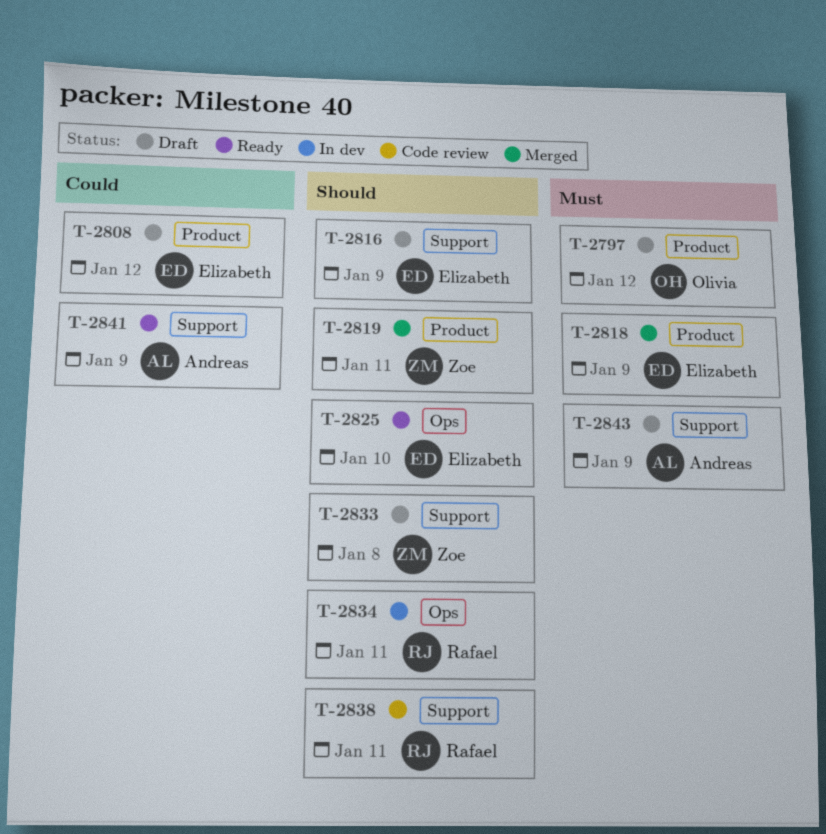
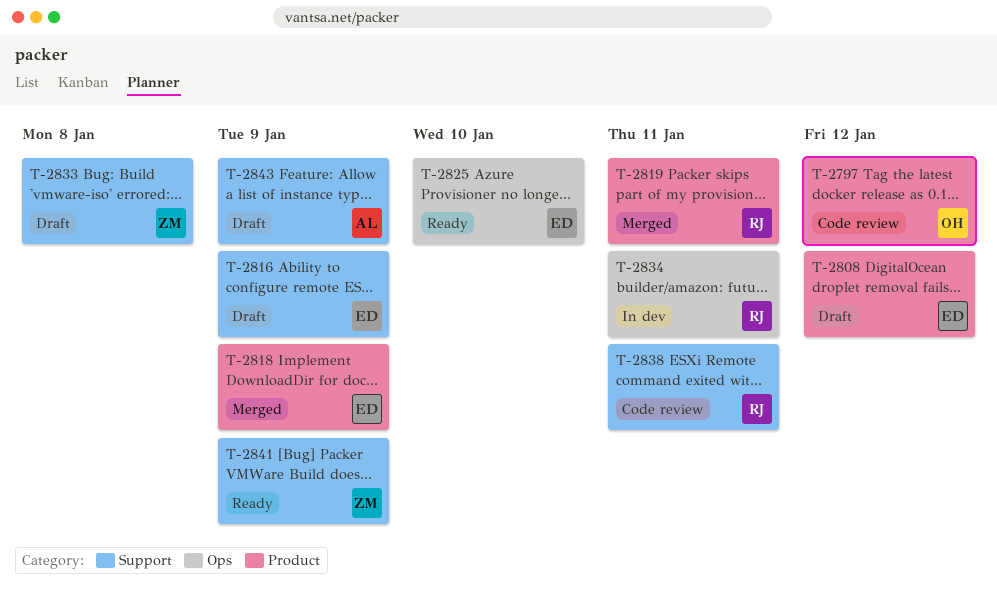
T-2797, status: Draft -> Code review
T-2819, owner: Zoe -> Rafael
T-2841, owner: Andreas -> Zoe

